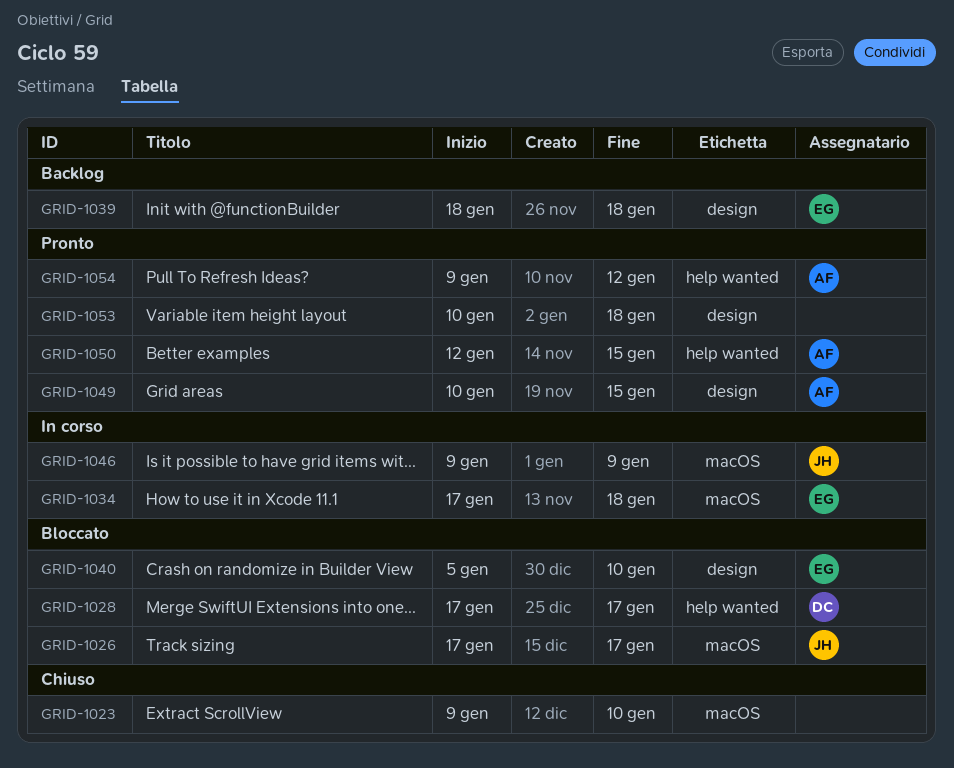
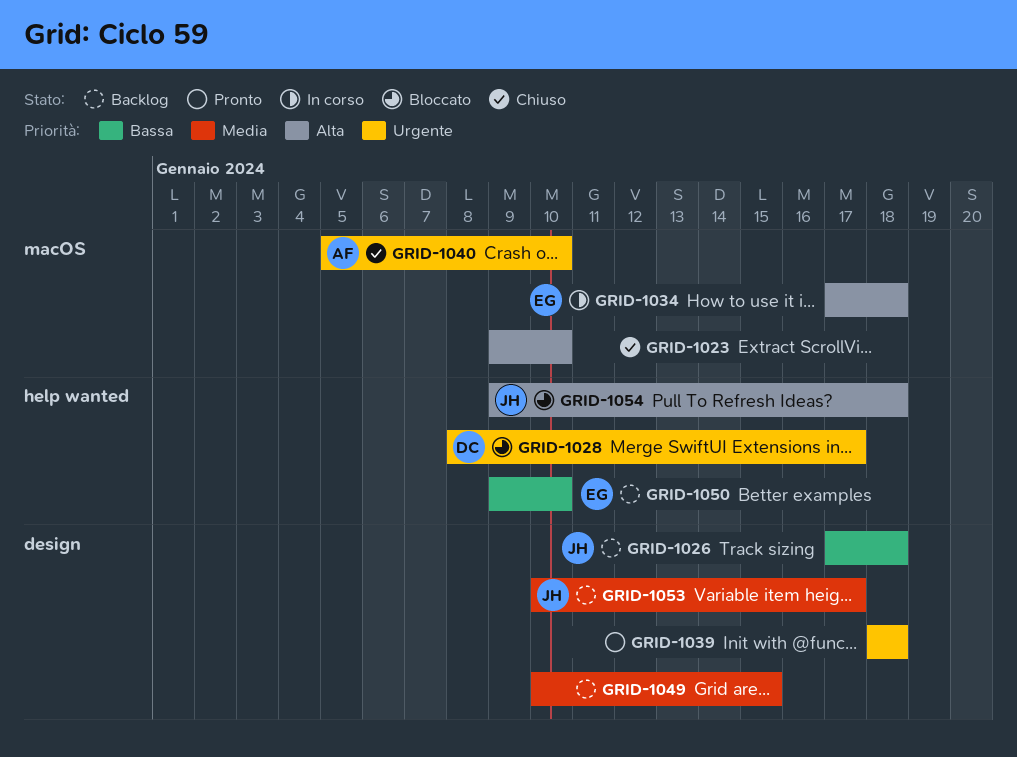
GRID-1026, status: Bloccato -> Backlog
GRID-1026, label: macOS -> design
GRID-1026, due: Jan 17 -> Jan 18
GRID-1028, start: Jan 17 -> Jan 8
GRID-1039, status: Backlog -> Pronto
GRID-1039, owner: EG -> none
GRID-1040, status: Bloccato -> Chiuso
GRID-1040, owner: EG -> AF
GRID-1040, label: design -> macOS
GRID-1046: present -> none
GRID-1049, status: Pronto -> Backlog
GRID-1049, owner: AF -> none
GRID-1050, status: Pronto -> Backlog
GRID-1050, owner: AF -> EG
GRID-1050, start: Jan 12 -> Jan 9
GRID-1050, due: Jan 15 -> Jan 10
GRID-1053, status: Pronto -> Backlog
GRID-1053, owner: none -> JH
GRID-1053, due: Jan 18 -> Jan 17
GRID-1054, status: Pronto -> Bloccato
GRID-1054, owner: AF -> JH
GRID-1054, due: Jan 12 -> Jan 18

